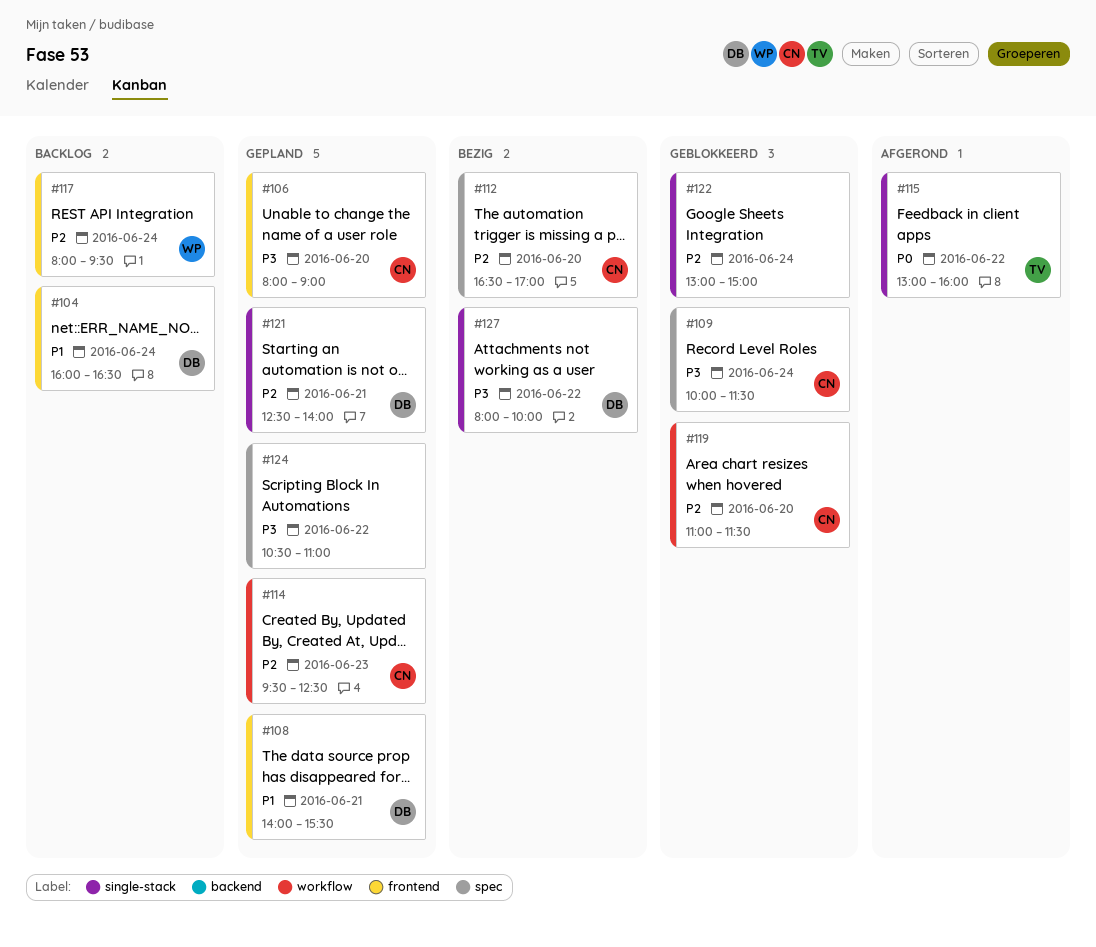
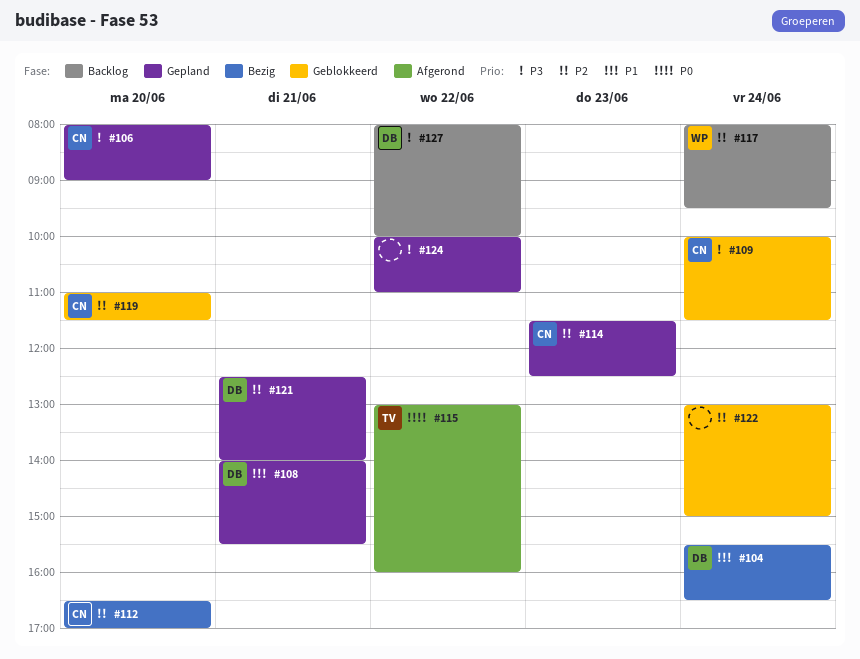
#104, status: Backlog -> Bezig
#104, begins: 16:00 -> 15:30
#114, begins: 09:30 -> 11:30
#124, begins: 10:30 -> 10:00
#127, status: Bezig -> Backlog

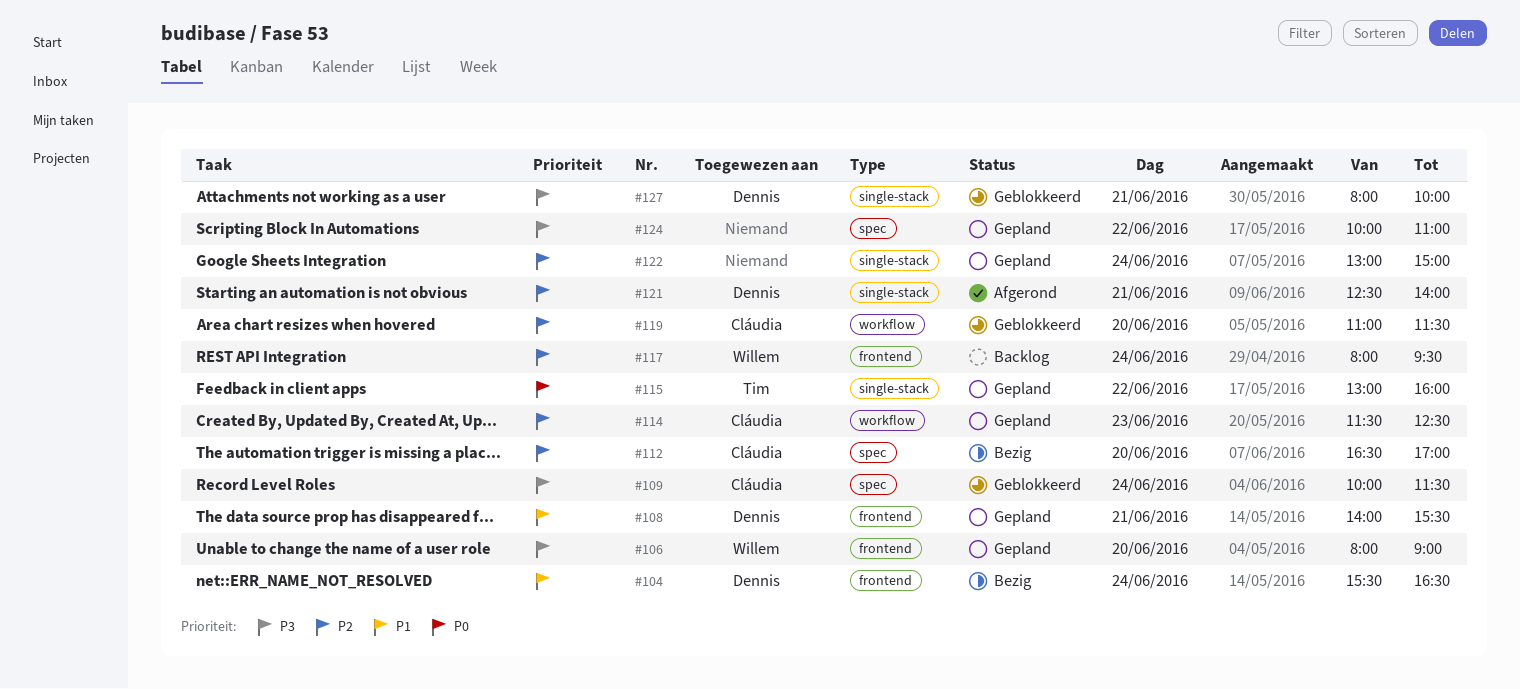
#106, owner: Cláudia -> Willem
#115, status: Afgerond -> Gepland
#121, status: Gepland -> Afgerond
#122, status: Geblokkeerd -> Gepland
#127, status: Backlog -> Geblokkeerd
#127, day: Jun 22 -> Jun 21

